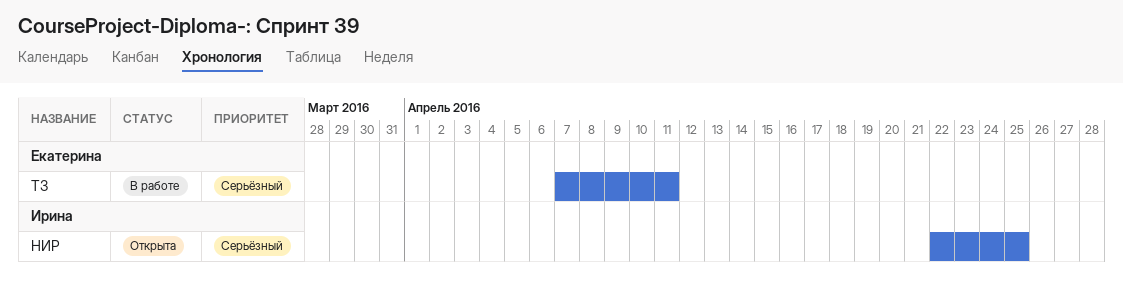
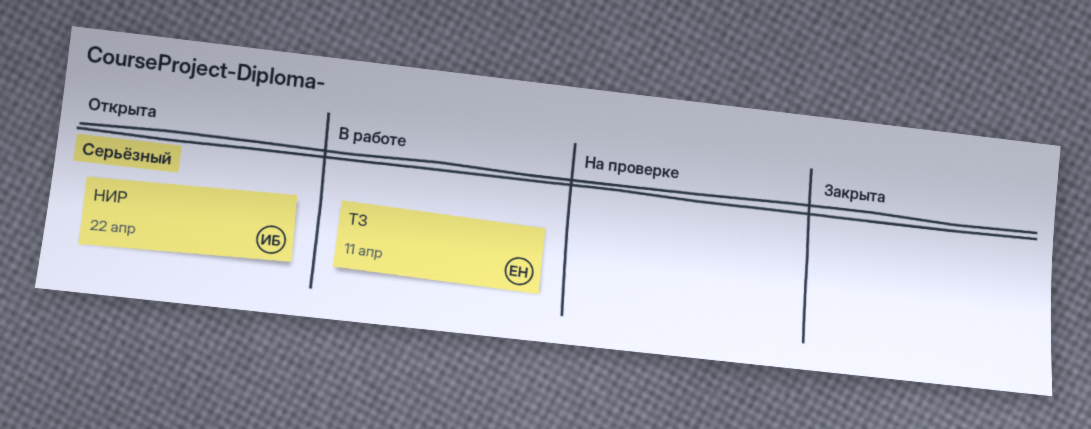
НИР, due: Apr 25 -> Apr 22

